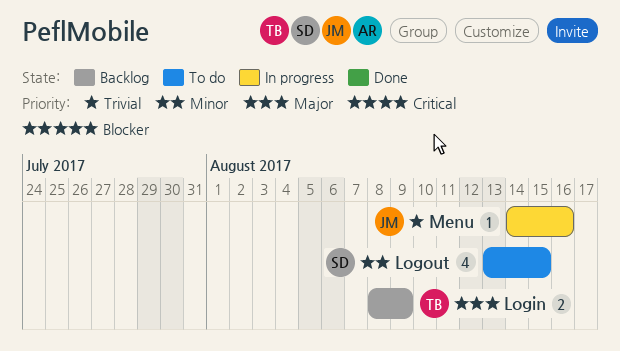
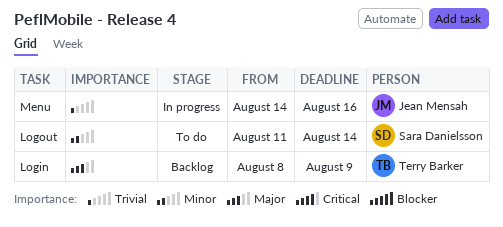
Logout, start: Aug 13 -> Aug 11
Logout, due: Aug 15 -> Aug 14

